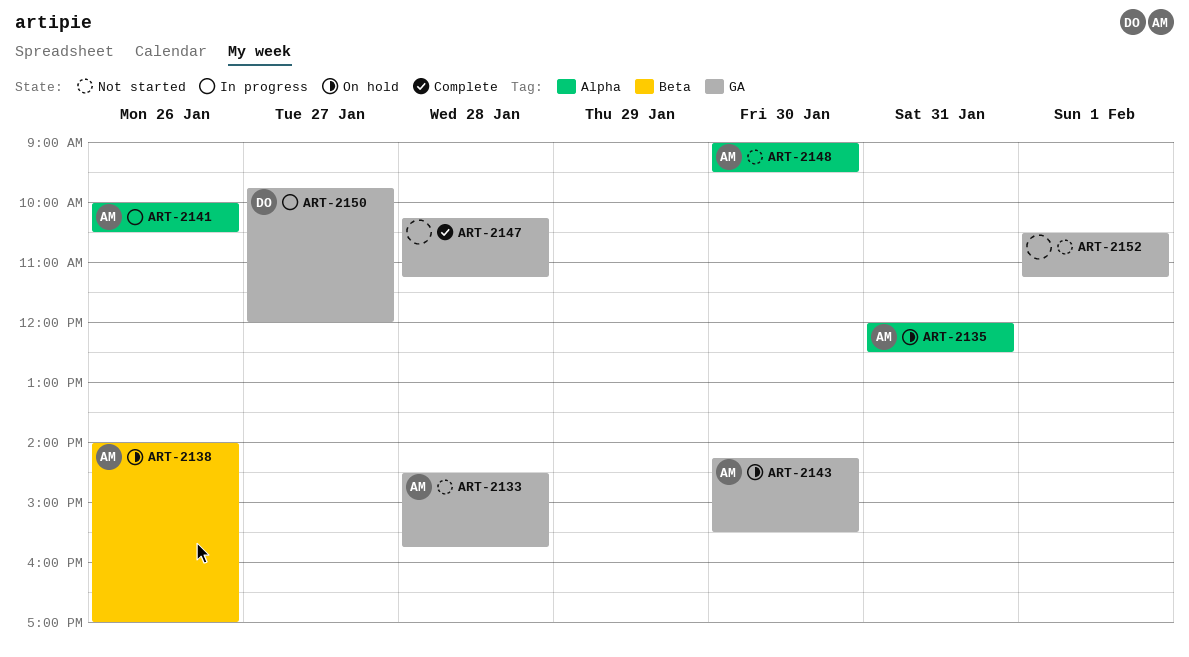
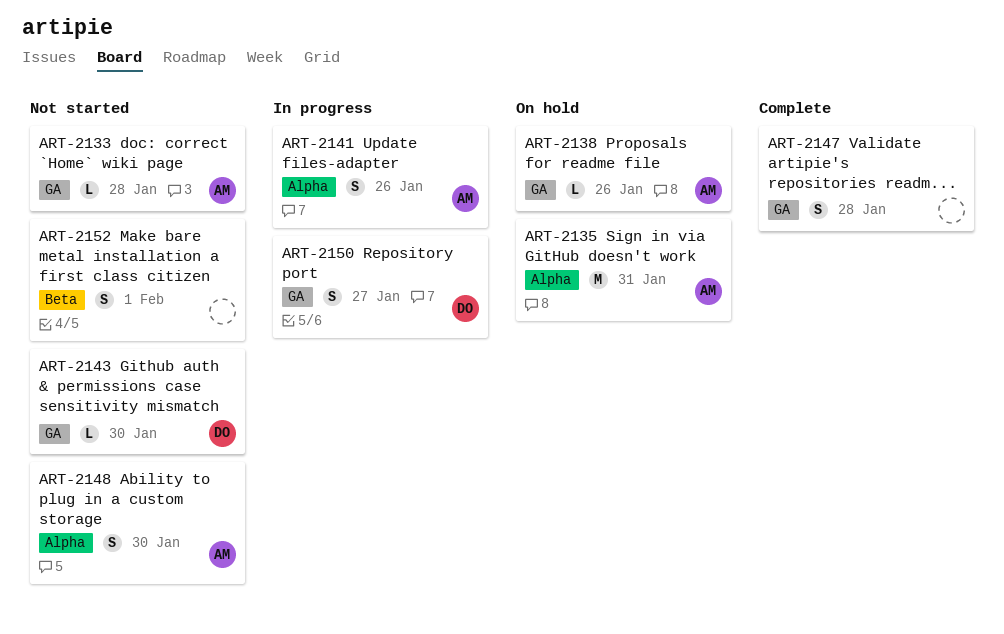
ART-2138, label: Beta -> GA
ART-2143, status: On hold -> Not started
ART-2143, owner: AM -> DO
ART-2152, label: GA -> Beta

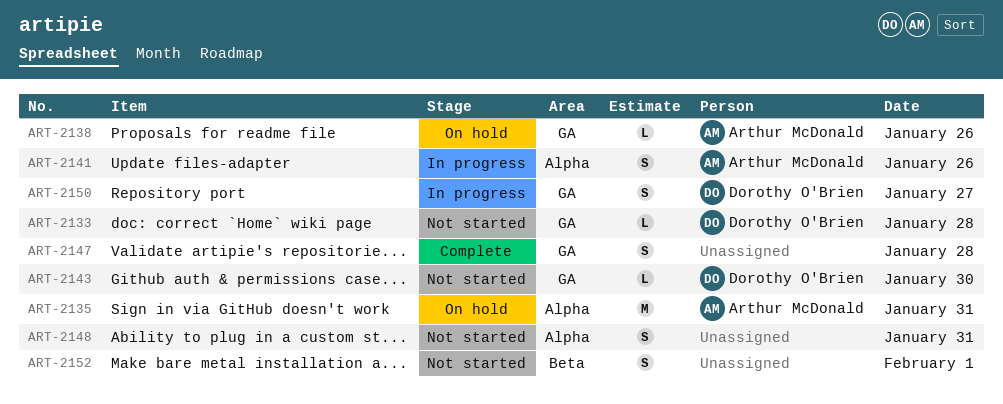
ART-2133, owner: Arthur McDonald -> Dorothy O'Brien
ART-2148, owner: Arthur McDonald -> none
ART-2148, day: Jan 30 -> Jan 31

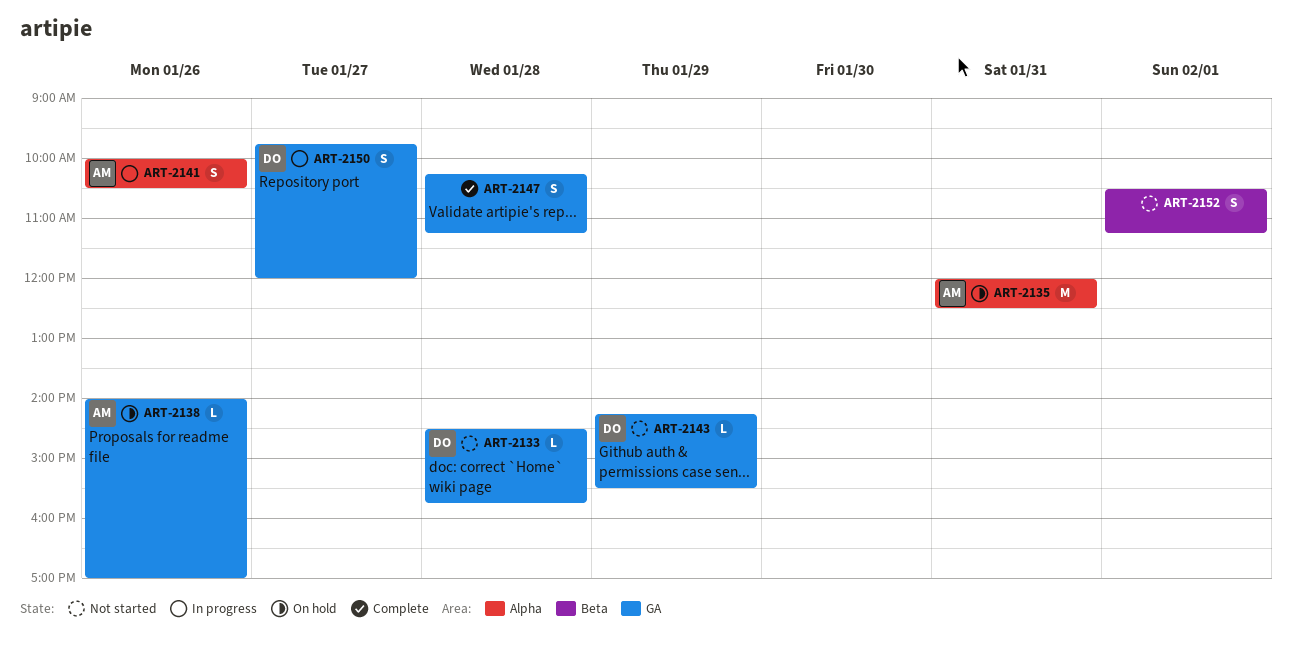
ART-2143, day: Jan 30 -> Jan 29
ART-2148: present -> none

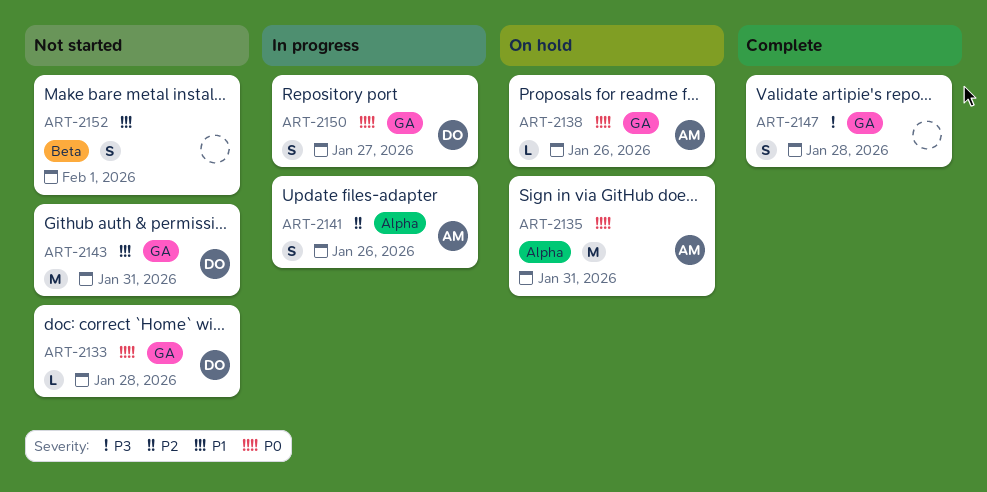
ART-2143, estimate: L -> M
ART-2143, day: Jan 29 -> Jan 31

